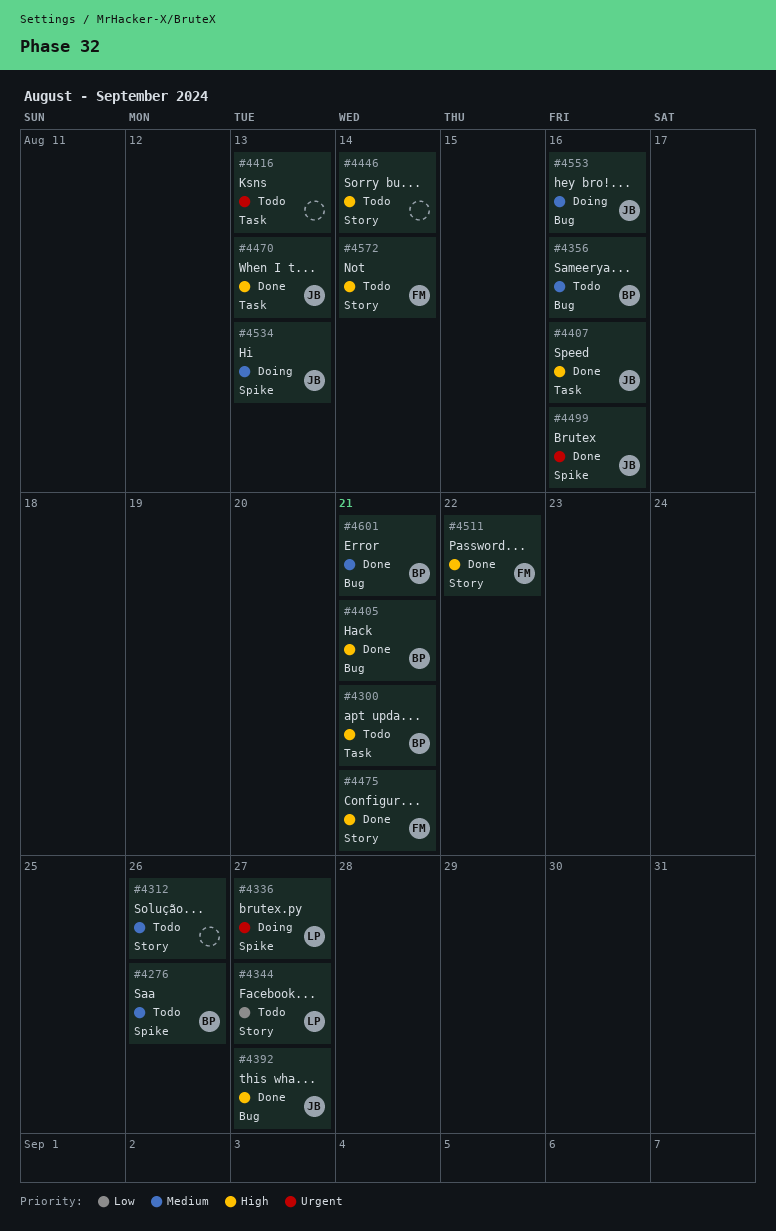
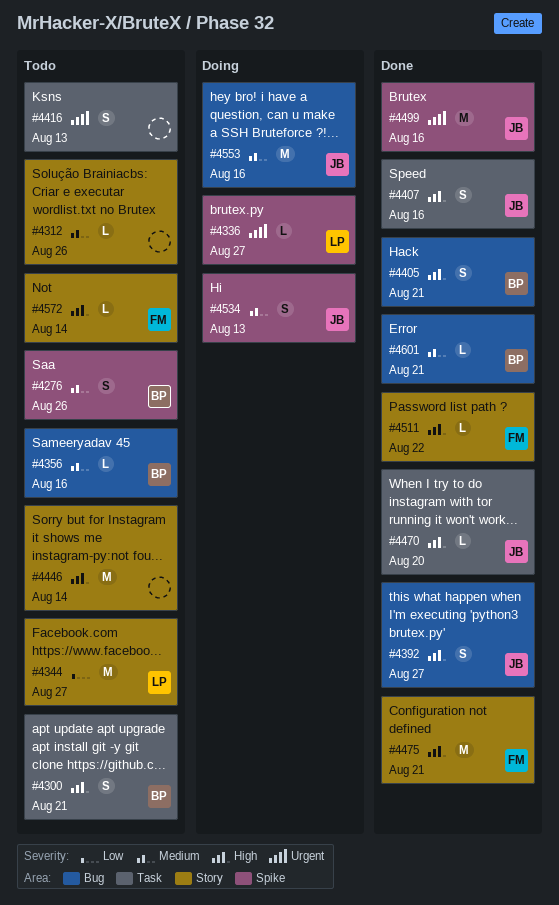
#4470, due: Aug 13 -> Aug 20

